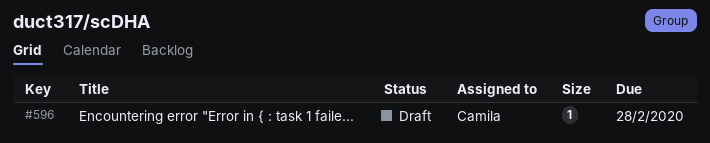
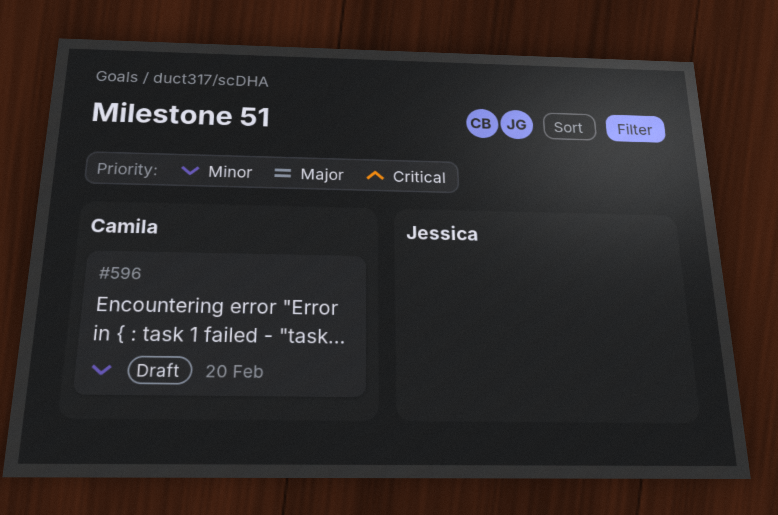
#596, due: Feb 28 -> Feb 20

